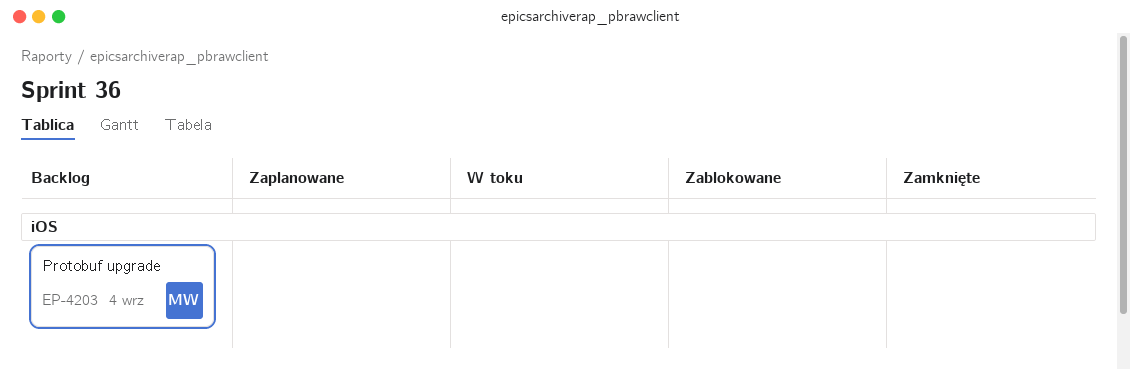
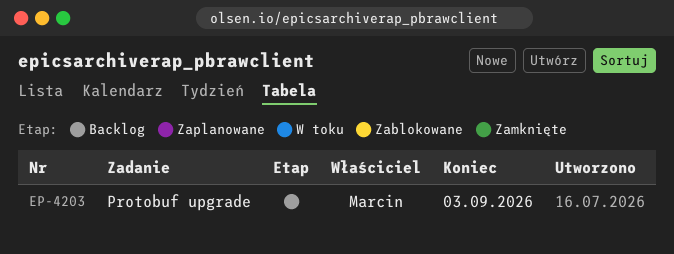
EP-4203, due: Sep 4 -> Sep 3

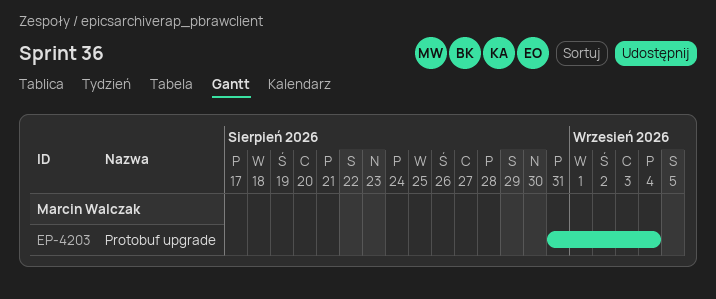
EP-4203, due: Sep 3 -> Sep 4

